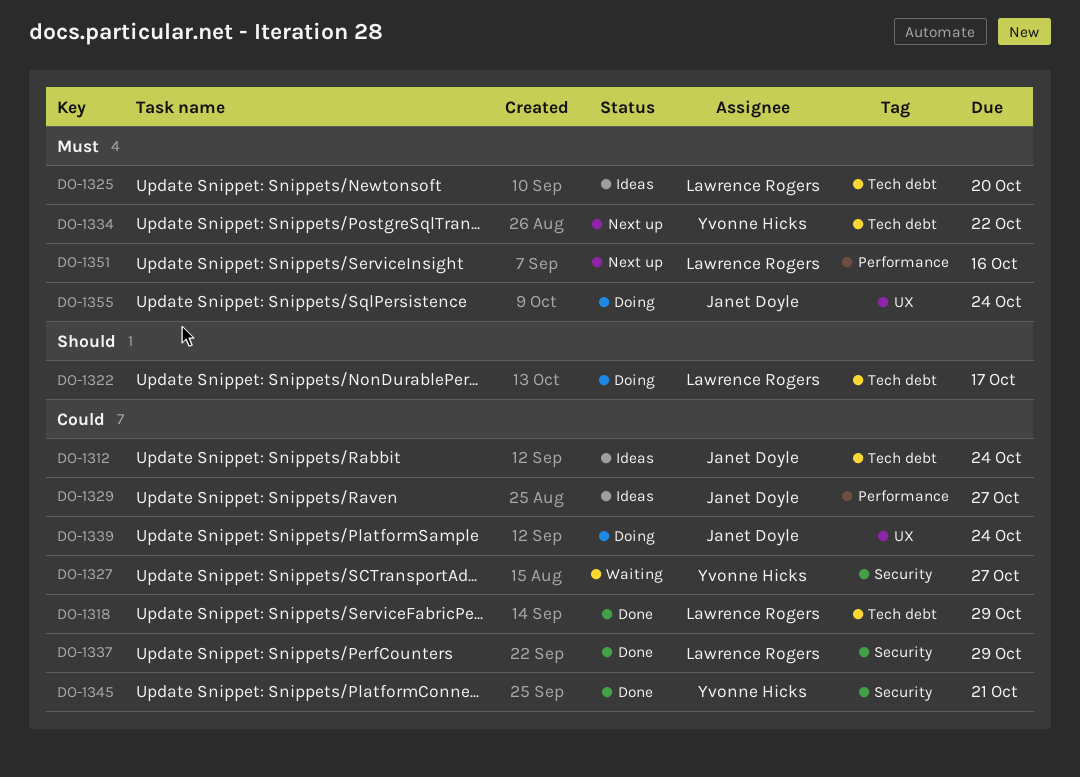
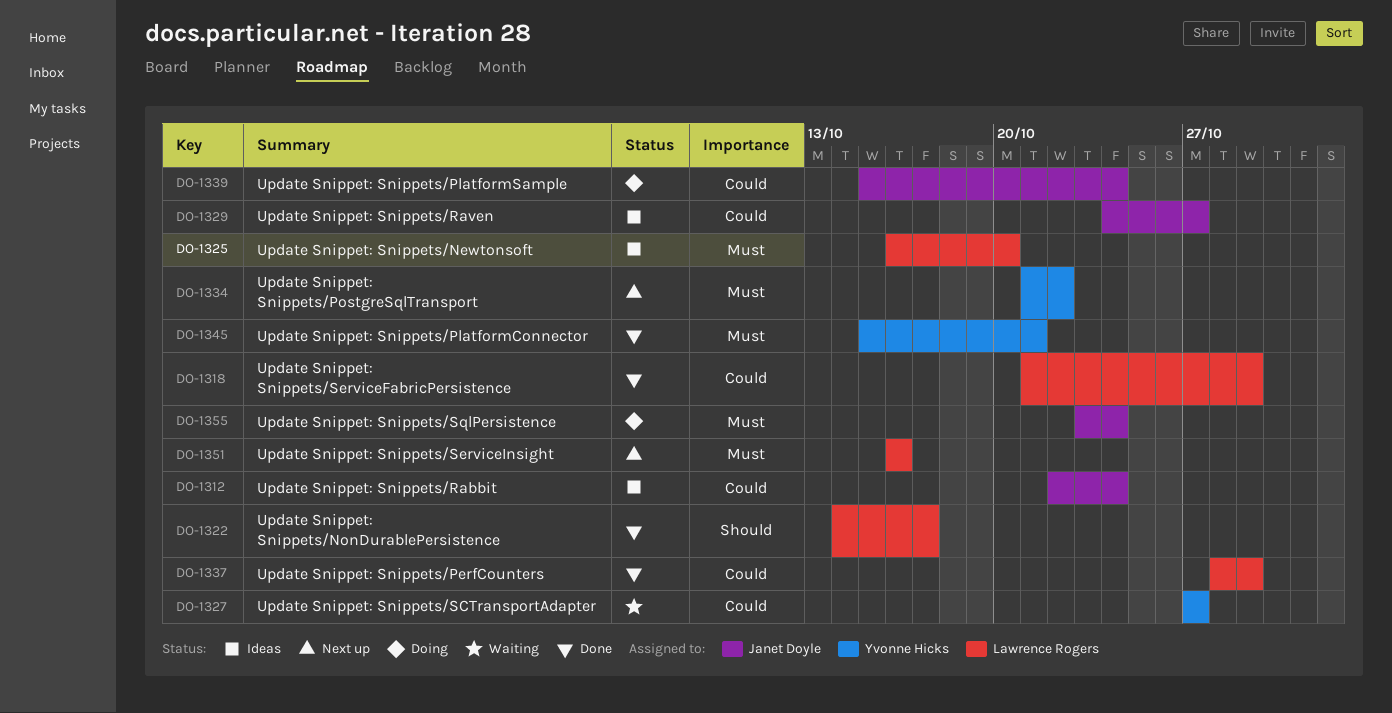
DO-1322, status: Doing -> Done
DO-1345, priority: Could -> Must

